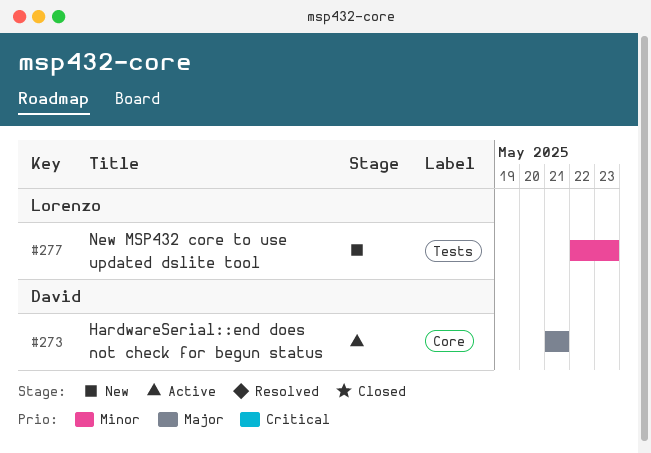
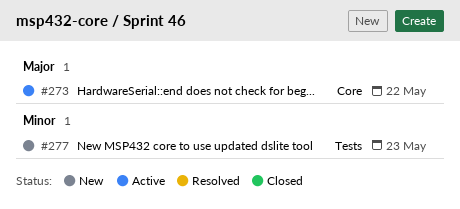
#273, due: May 21 -> May 22

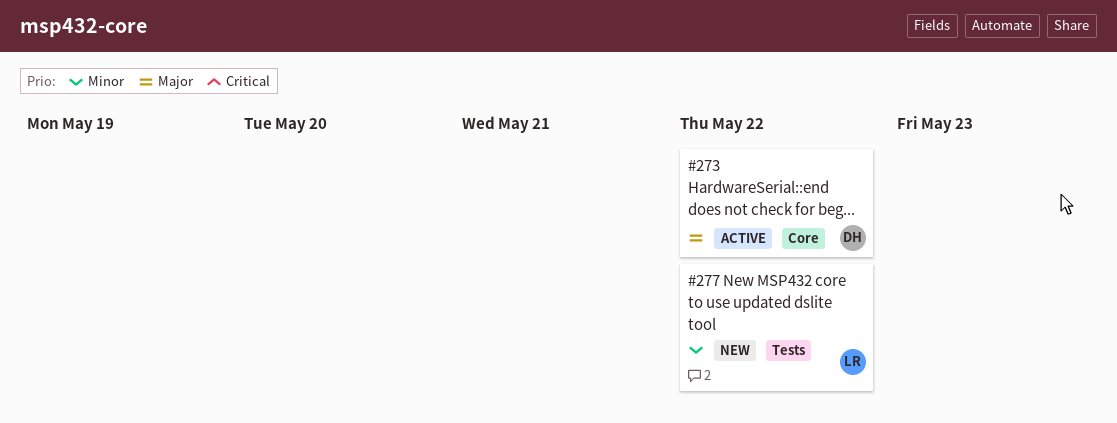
#277, due: May 23 -> May 22

